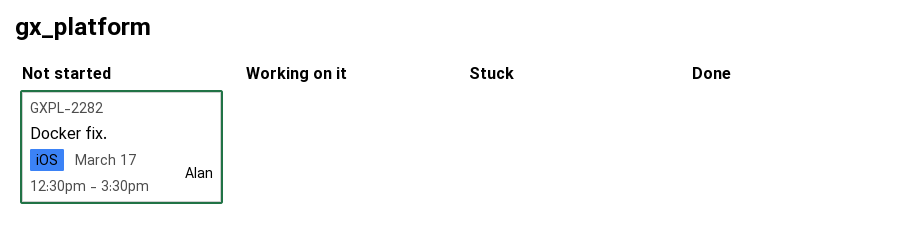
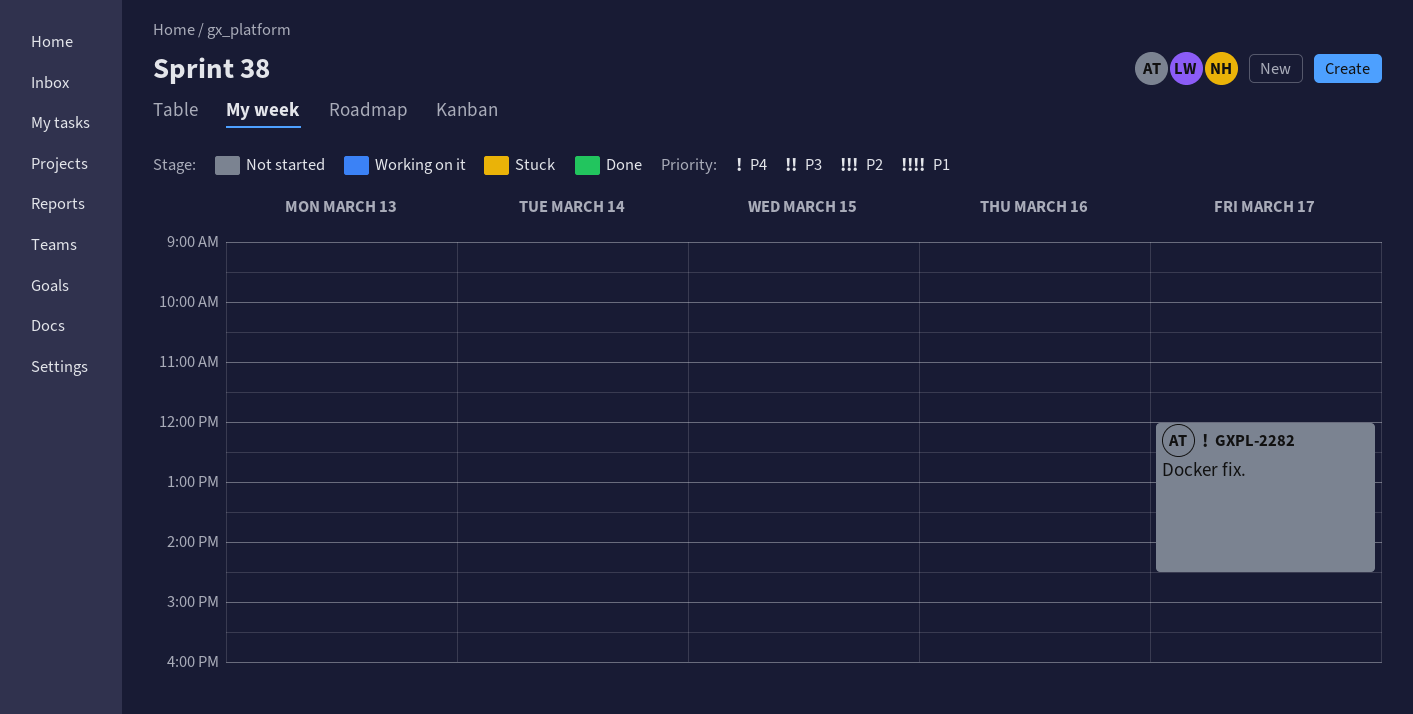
GXPL-2282, begins: 12:30 -> 12:00
GXPL-2282, ends: 15:30 -> 14:30

